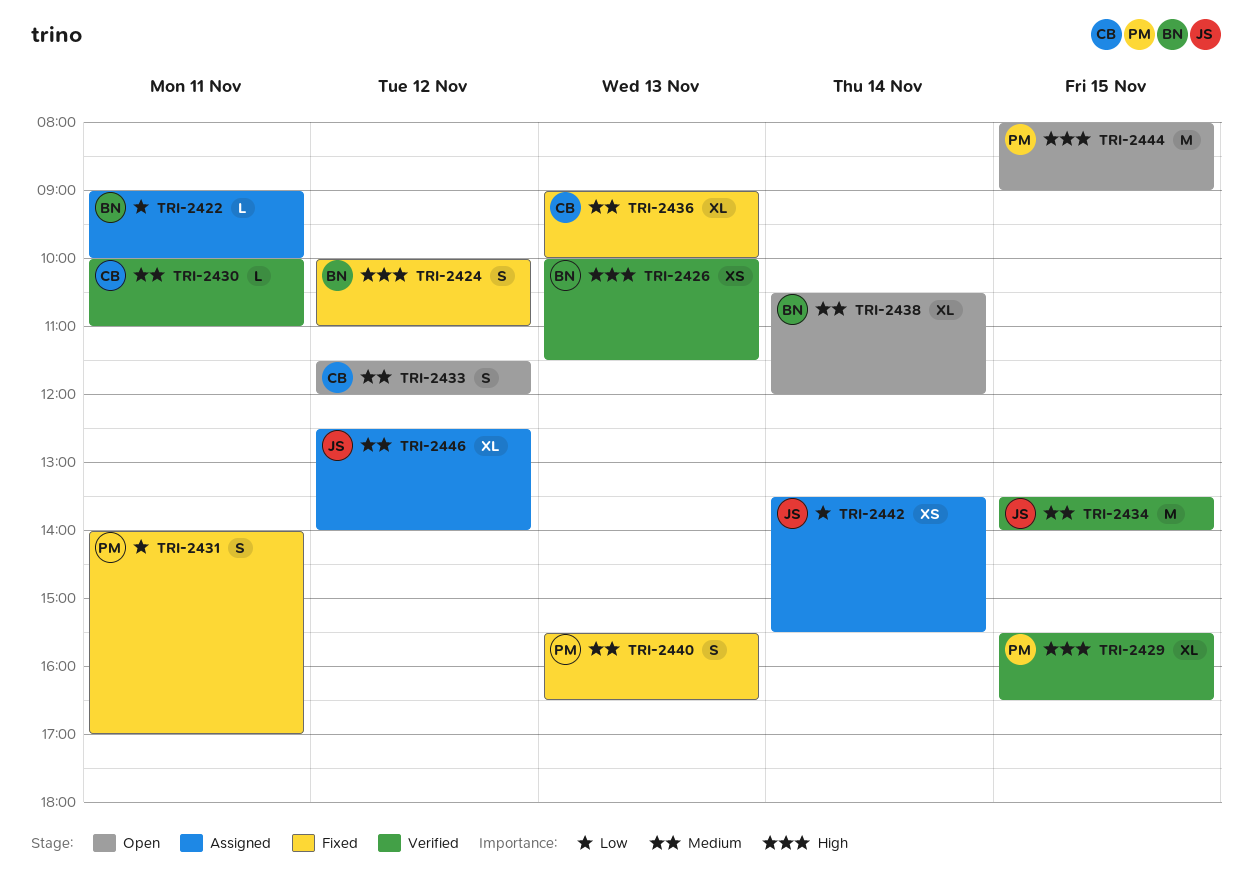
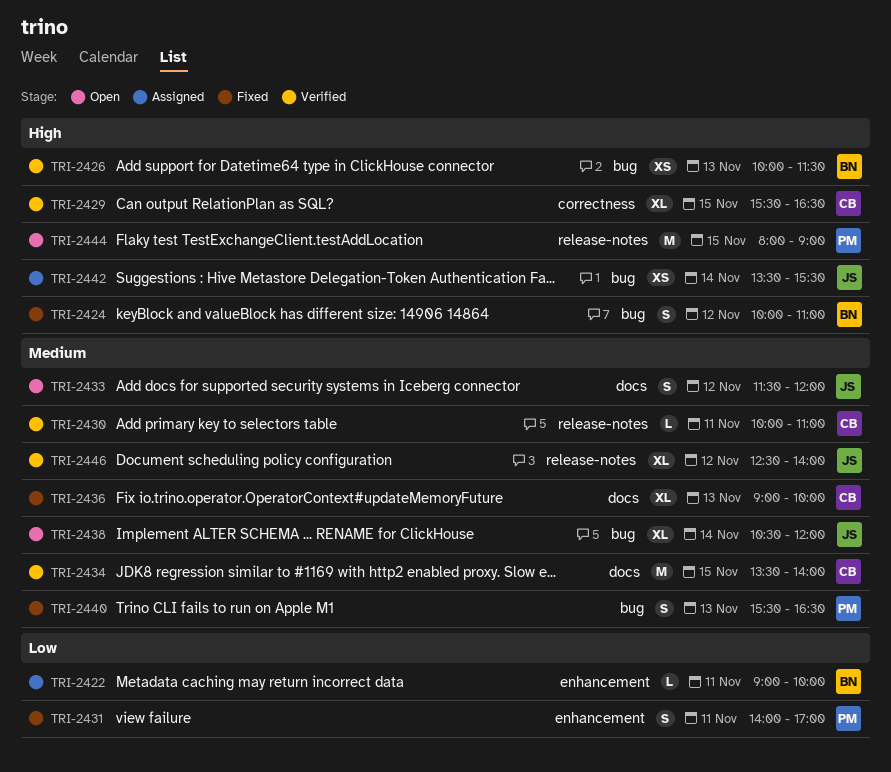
TRI-2429, owner: PM -> CB
TRI-2433, owner: CB -> JS
TRI-2434, owner: JS -> CB
TRI-2438, owner: BN -> JS
TRI-2442, priority: Low -> High
TRI-2446, status: Assigned -> Verified

